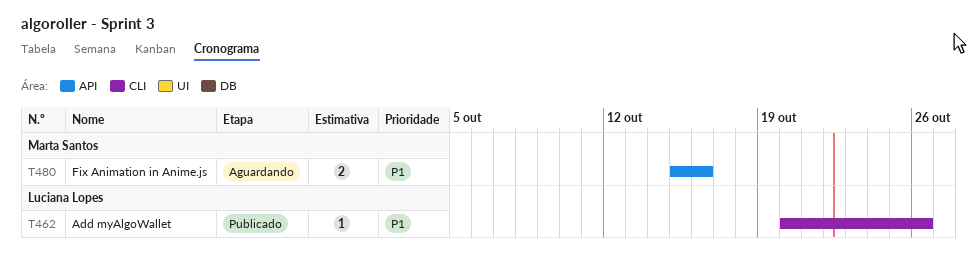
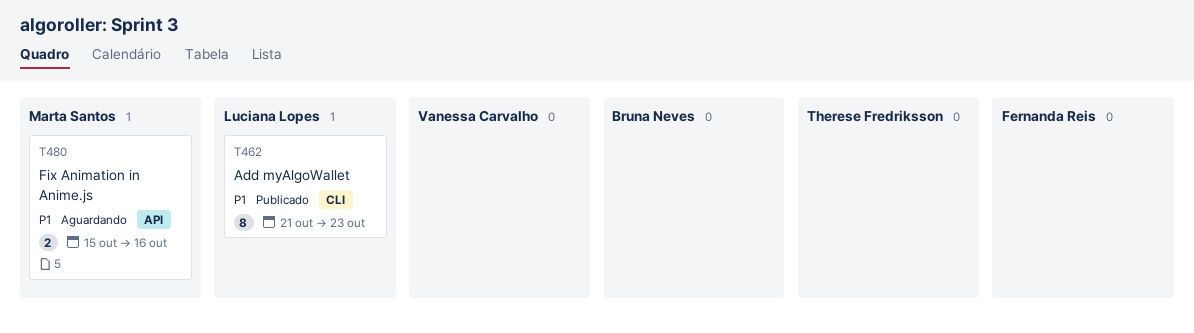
T462, estimate: 1 -> 8
T462, start: Oct 20 -> Oct 21
T462, due: Oct 26 -> Oct 23

